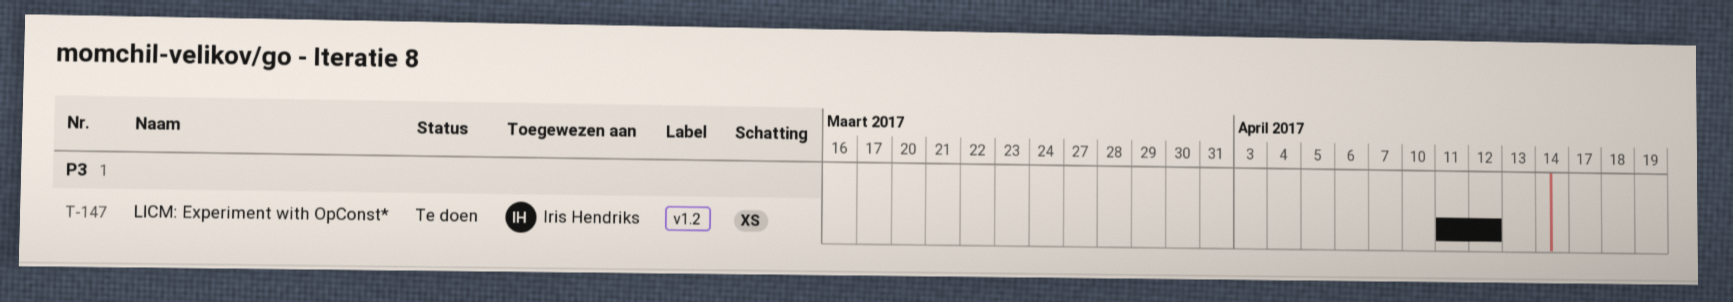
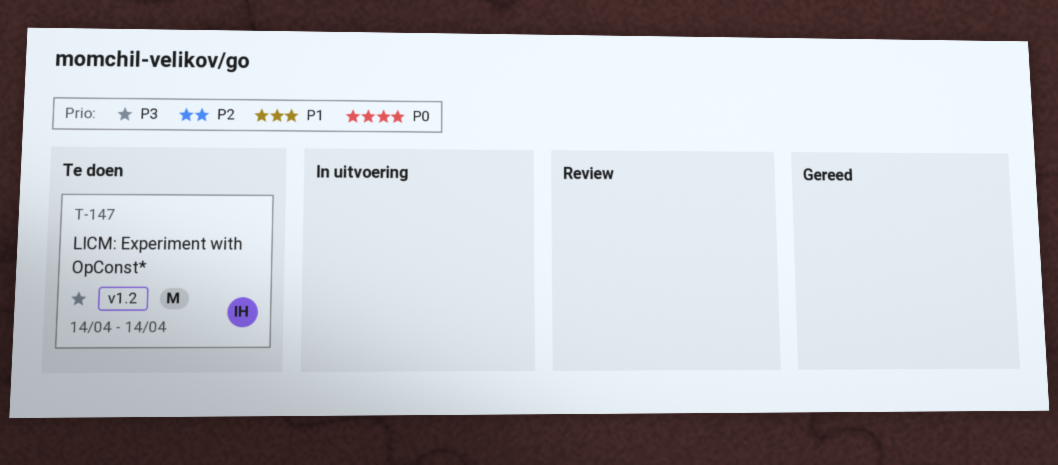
T-147, estimate: XS -> M
T-147, start: Apr 11 -> Apr 14
T-147, due: Apr 12 -> Apr 14

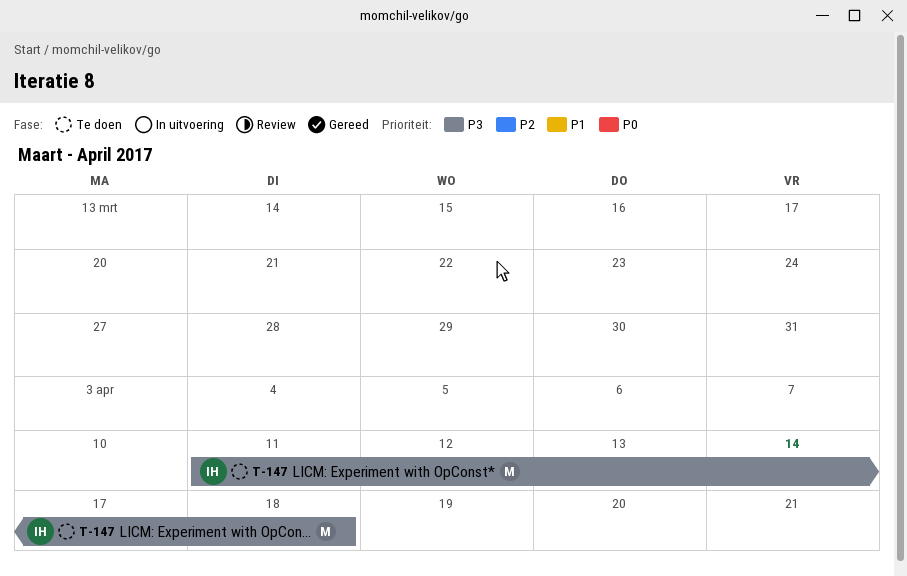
T-147, start: Apr 14 -> Apr 11
T-147, due: Apr 14 -> Apr 18

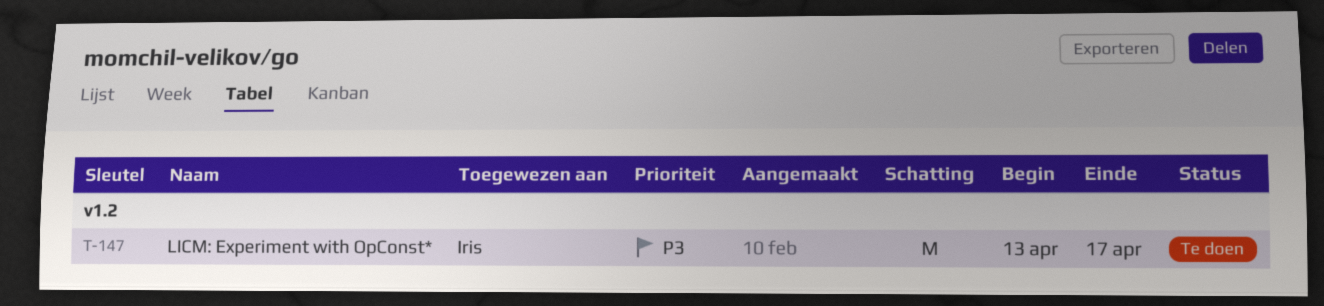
T-147, start: Apr 11 -> Apr 13
T-147, due: Apr 18 -> Apr 17

